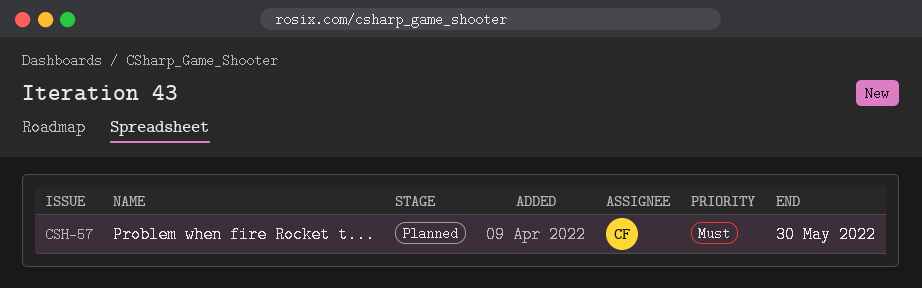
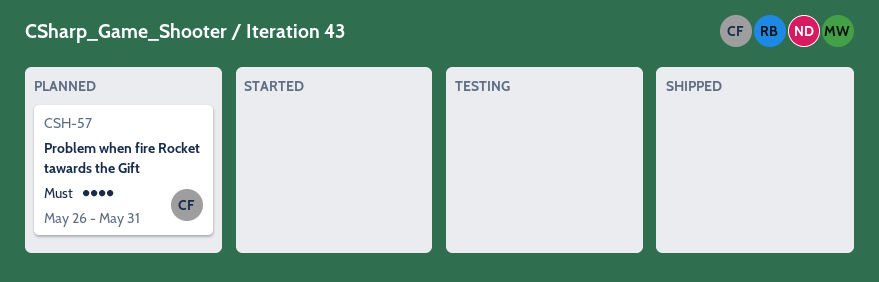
CSH-57, due: May 30 -> May 31

